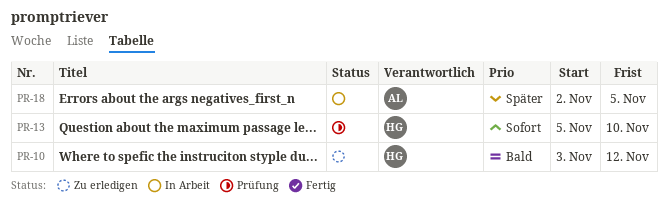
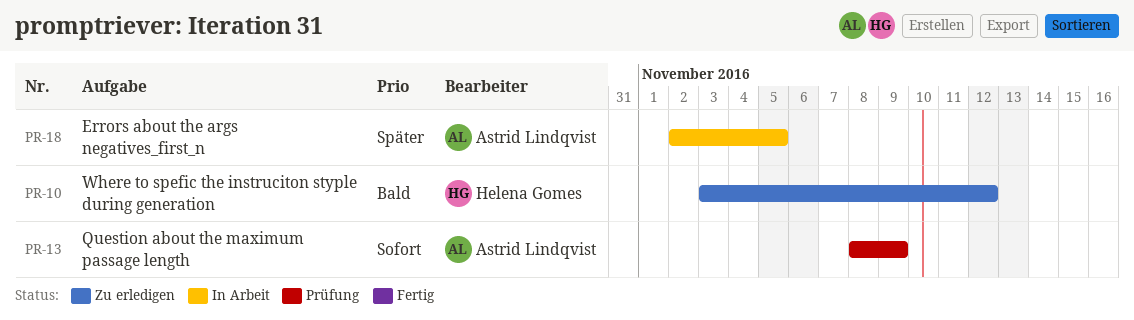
PR-13, owner: Helena Gomes -> Astrid Lindqvist
PR-13, start: Nov 5 -> Nov 8
PR-13, due: Nov 10 -> Nov 9

